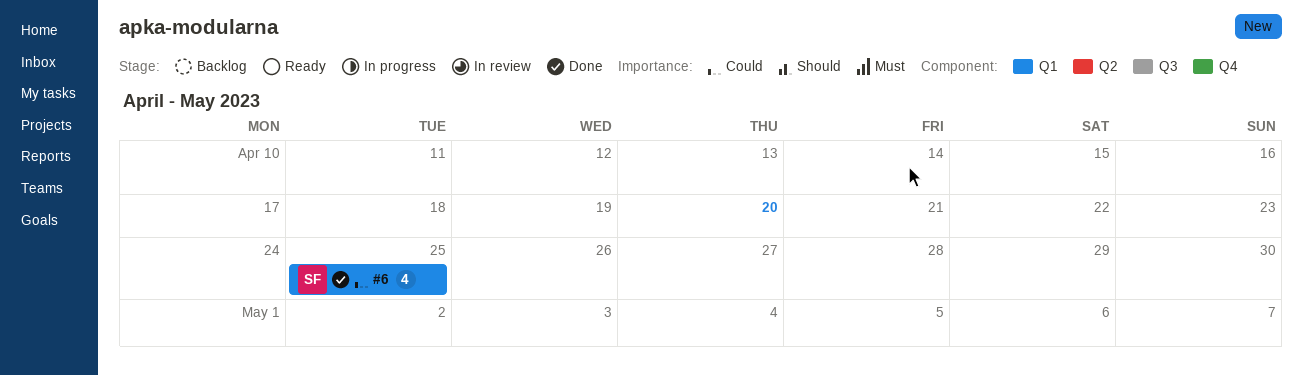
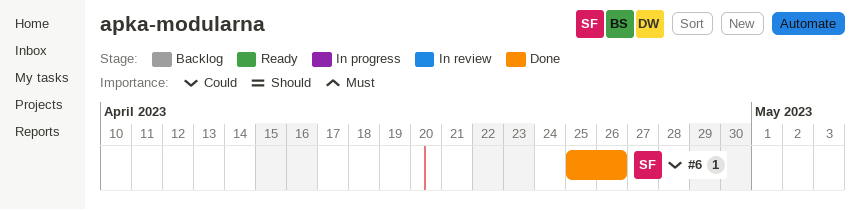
#6, estimate: 4 -> 1
#6, due: Apr 25 -> Apr 26

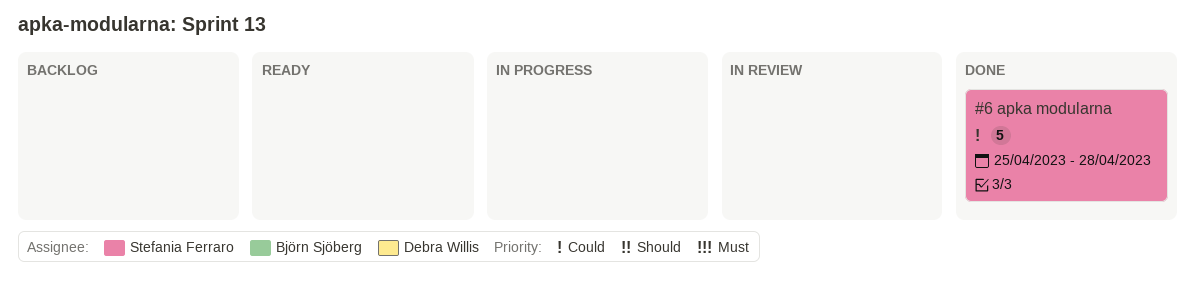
#6, estimate: 1 -> 5
#6, due: Apr 26 -> Apr 28

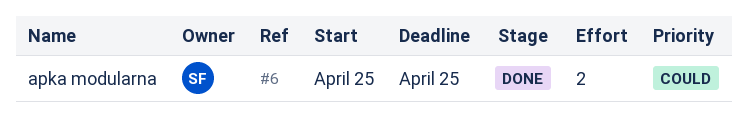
#6, estimate: 5 -> 2
#6, due: Apr 28 -> Apr 25

